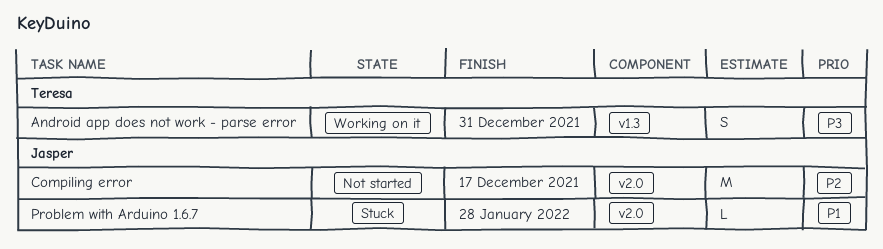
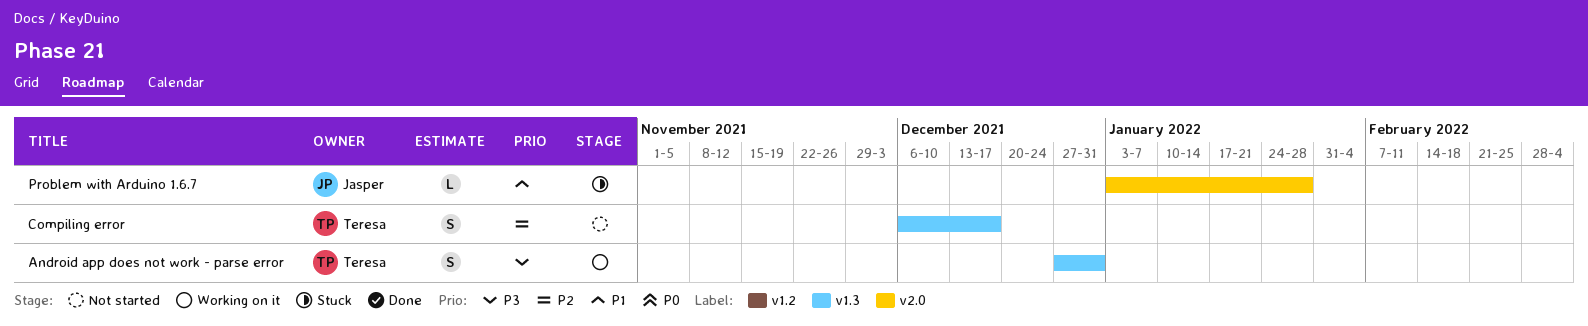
Compiling error, owner: Jasper -> Teresa
Compiling error, label: v2.0 -> v1.3
Compiling error, estimate: M -> S

